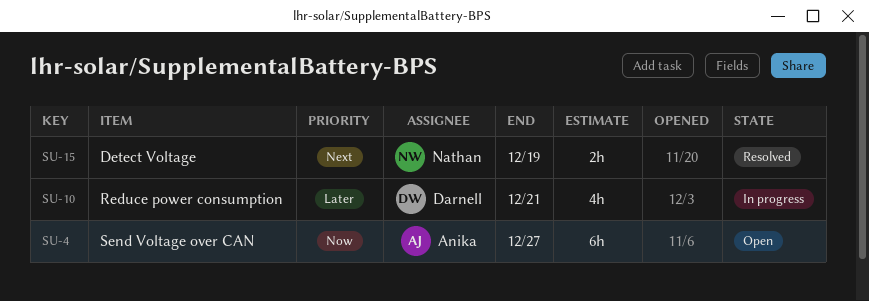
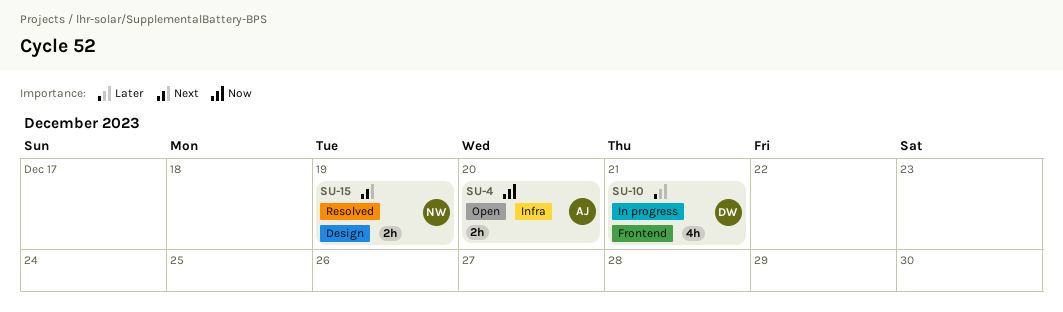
SU-4, estimate: 6h -> 2h
SU-4, due: Dec 27 -> Dec 20

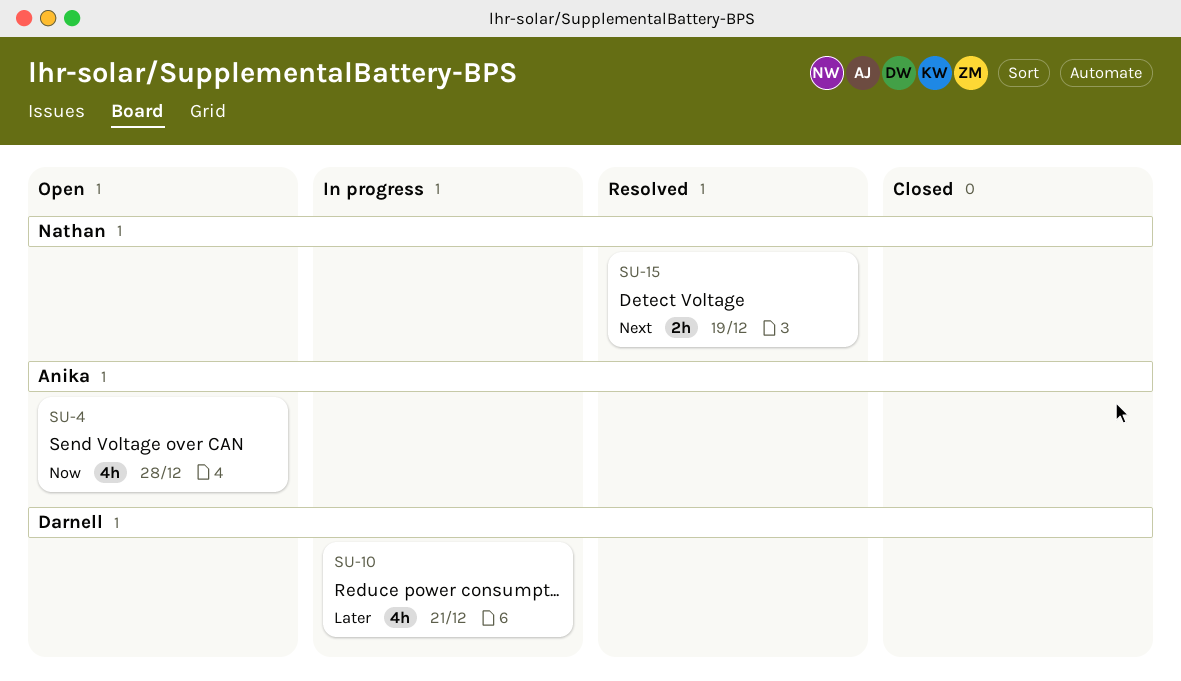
SU-4, estimate: 2h -> 4h
SU-4, due: Dec 20 -> Dec 28

